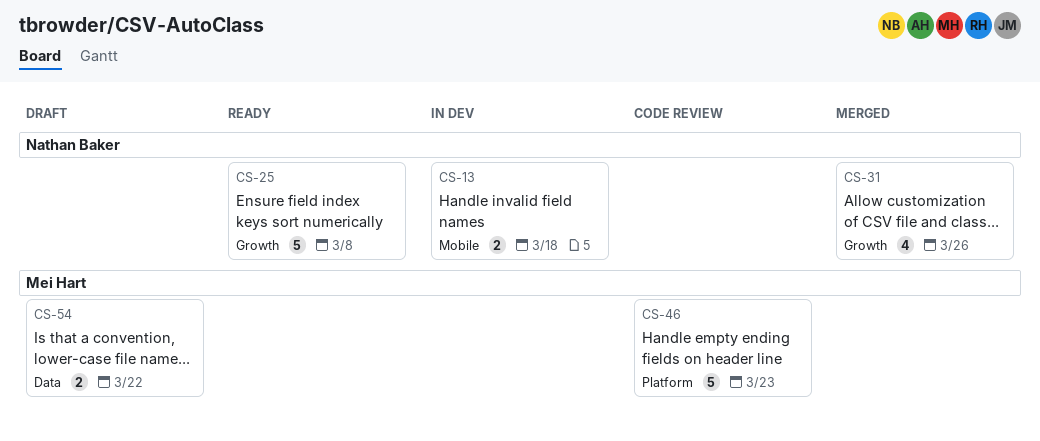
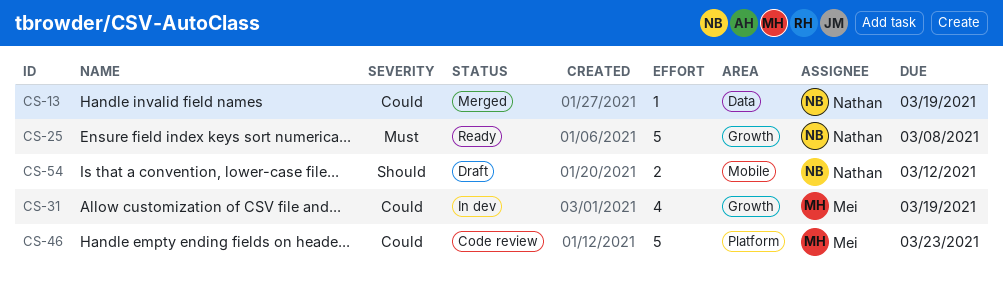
CS-13, status: In dev -> Merged
CS-13, label: Mobile -> Data
CS-13, estimate: 2 -> 1
CS-13, due: Mar 18 -> Mar 19
CS-31, status: Merged -> In dev
CS-31, owner: Nathan Baker -> Mei Hart
CS-31, due: Mar 26 -> Mar 19
CS-54, owner: Mei Hart -> Nathan Baker
CS-54, label: Data -> Mobile
CS-54, due: Mar 22 -> Mar 12

